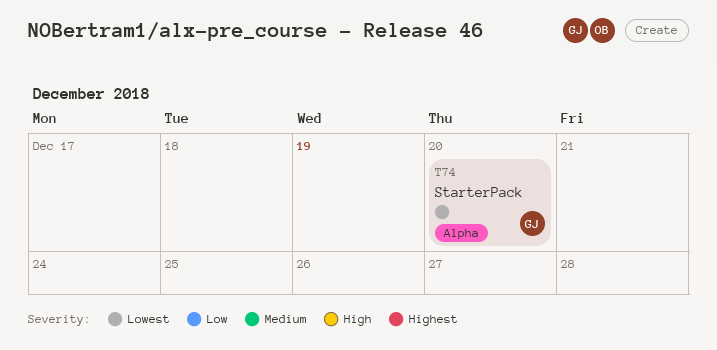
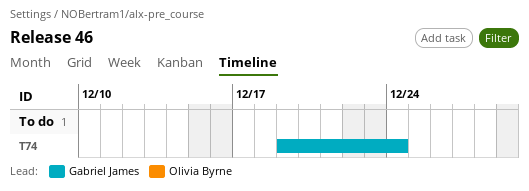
T74, due: Dec 20 -> Dec 24

